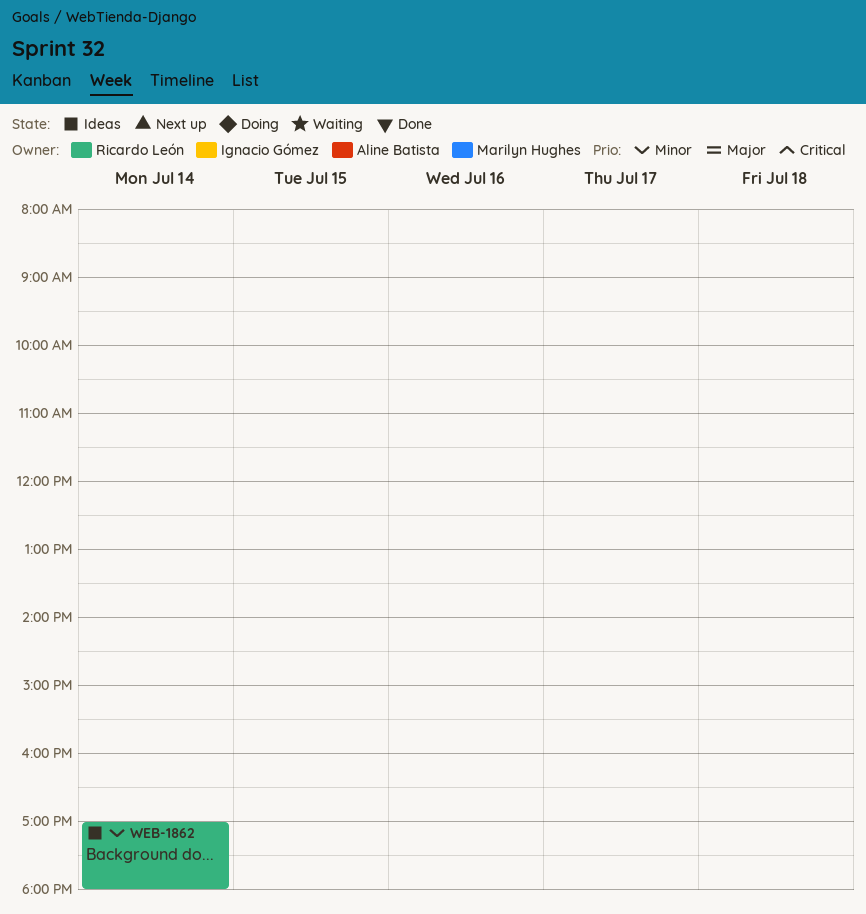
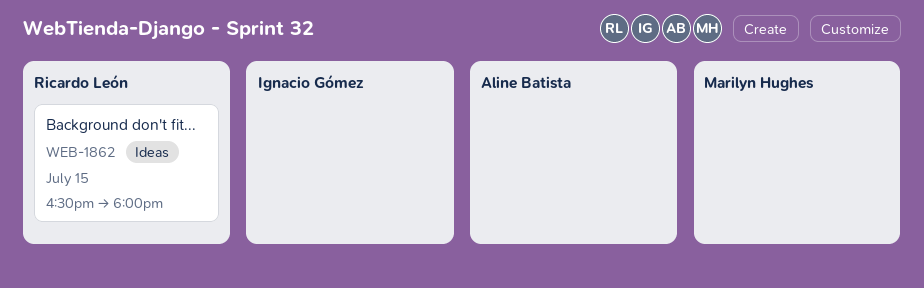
WEB-1862, day: Jul 14 -> Jul 15
WEB-1862, begins: 17:00 -> 16:30

